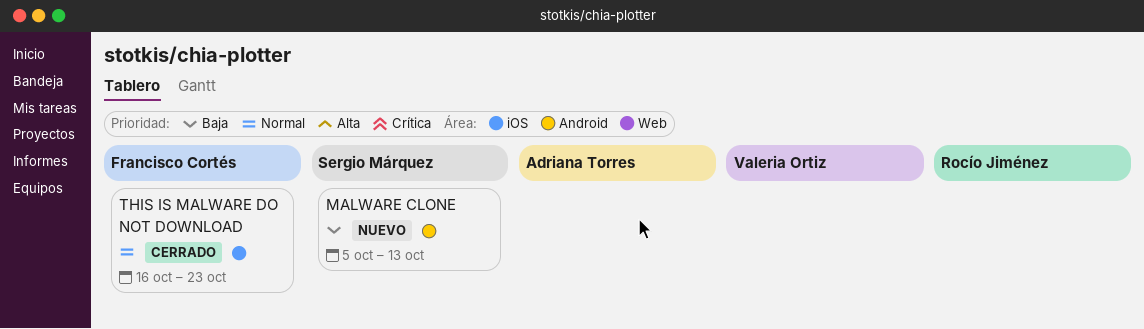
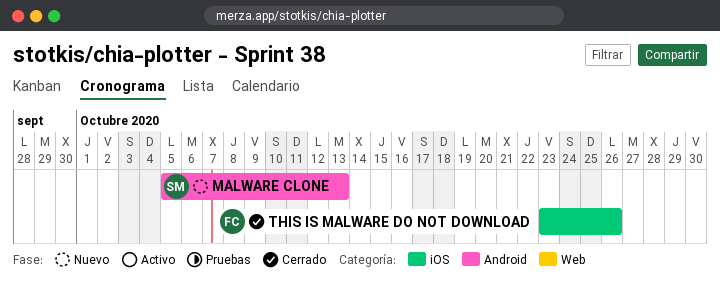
THIS IS MALWARE DO NOT DOWNLOAD, start: Oct 16 -> Oct 23
THIS IS MALWARE DO NOT DOWNLOAD, due: Oct 23 -> Oct 26

